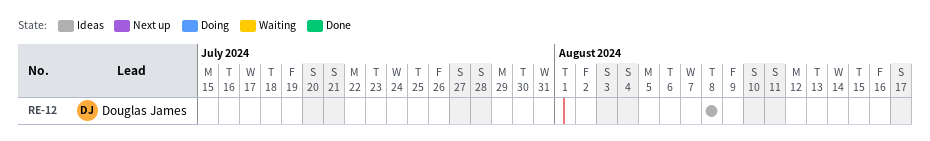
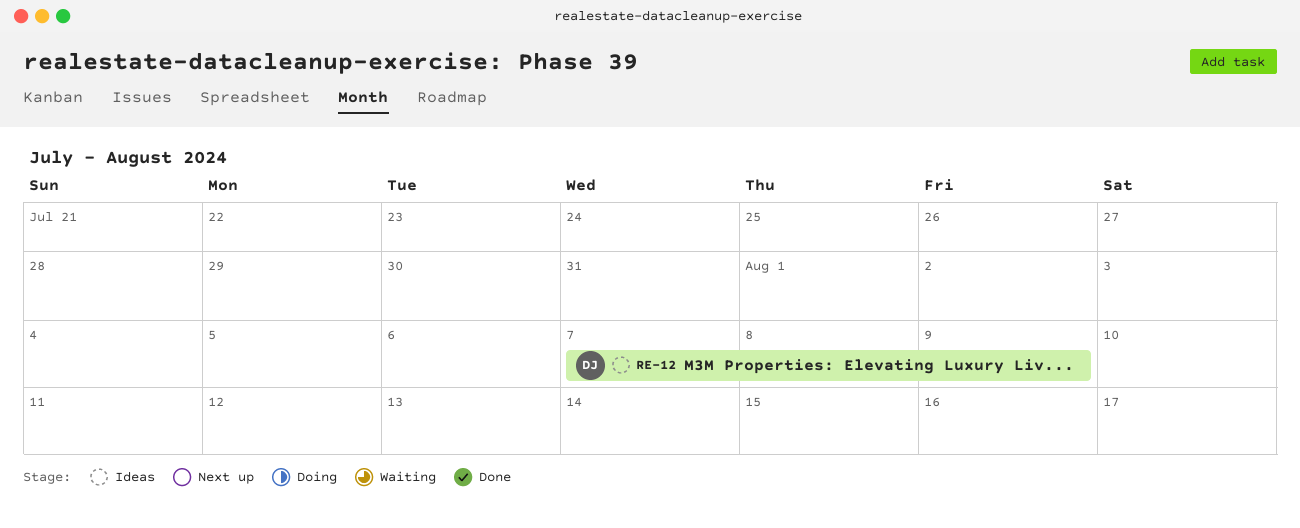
RE-12, start: Aug 8 -> Aug 7
RE-12, due: Aug 8 -> Aug 9

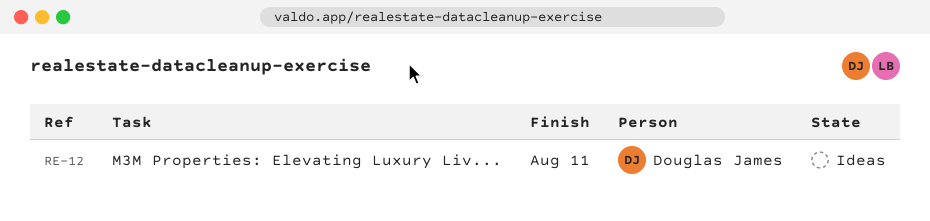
RE-12, due: Aug 9 -> Aug 11

